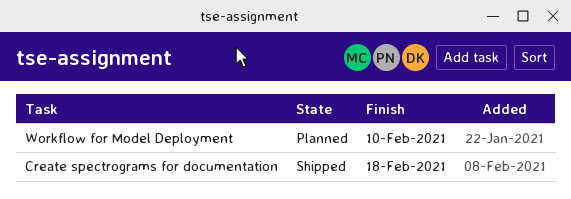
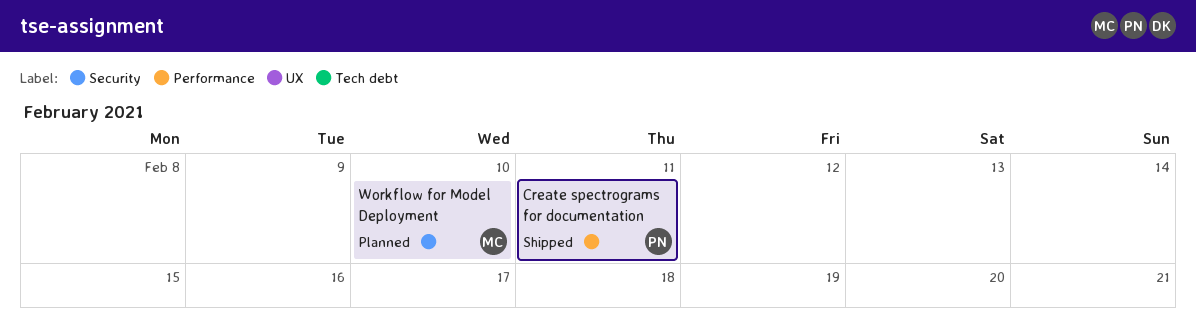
Create spectrograms for documentation, due: Feb 18 -> Feb 11

